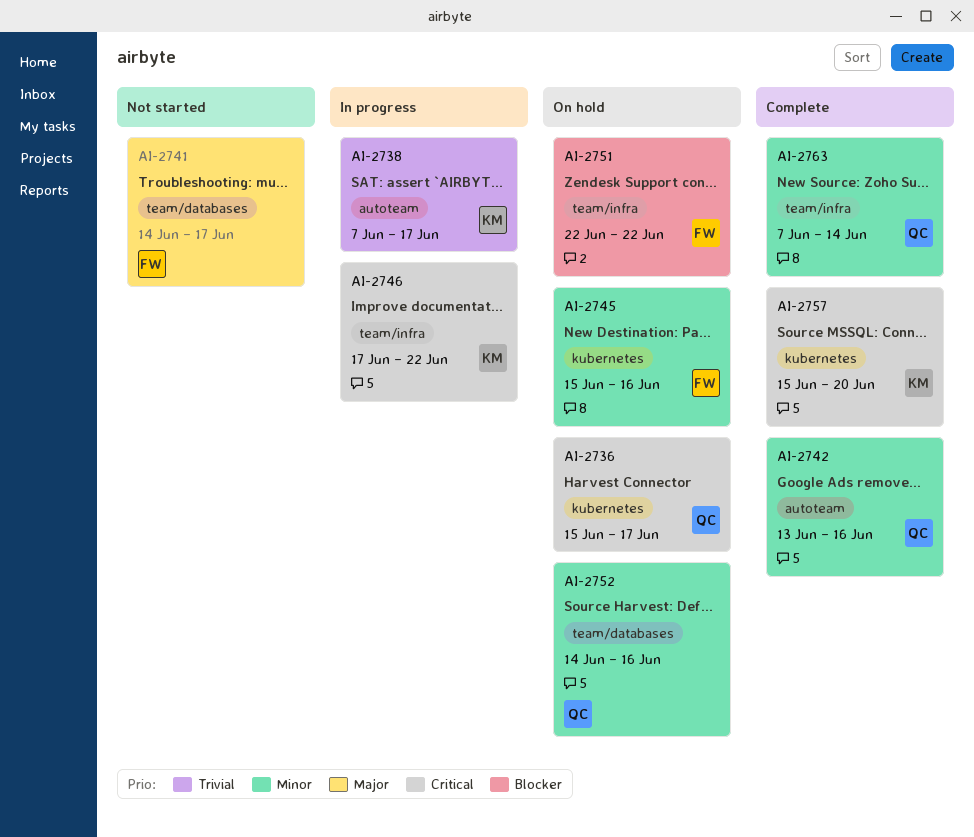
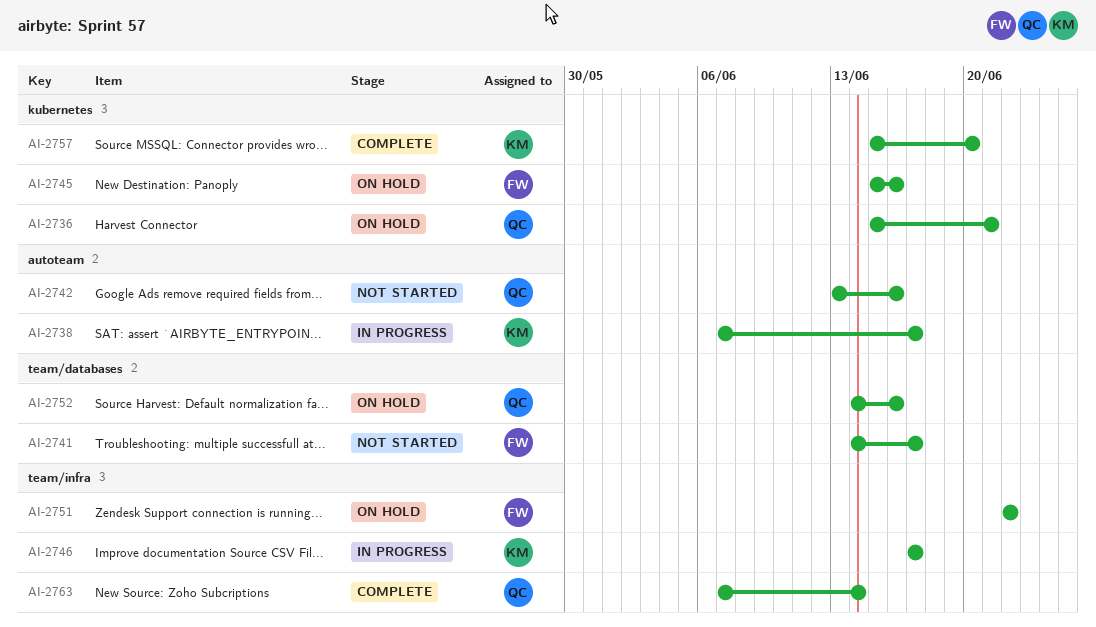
AI-2736, due: Jun 17 -> Jun 21
AI-2742, status: Complete -> Not started
AI-2746, due: Jun 22 -> Jun 17

